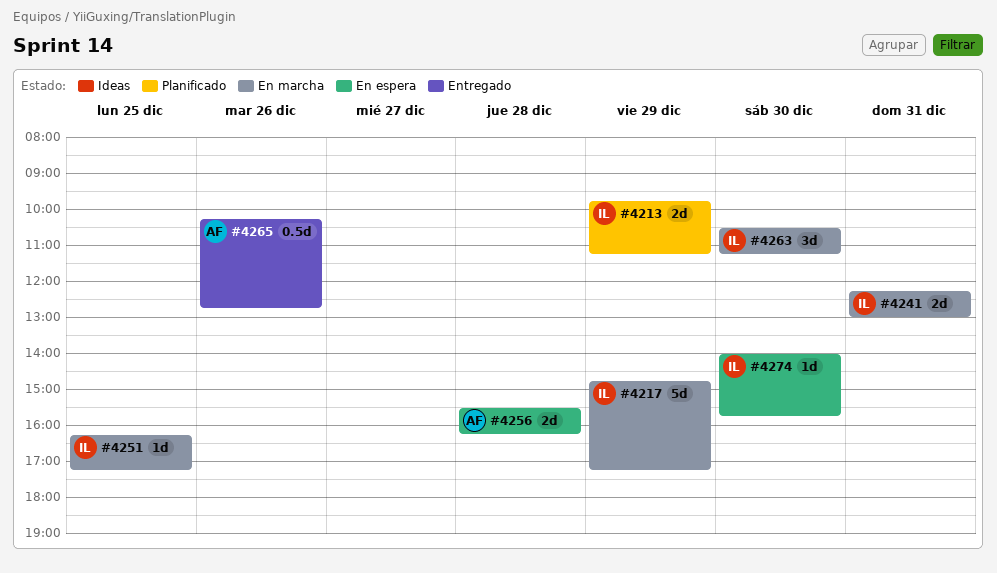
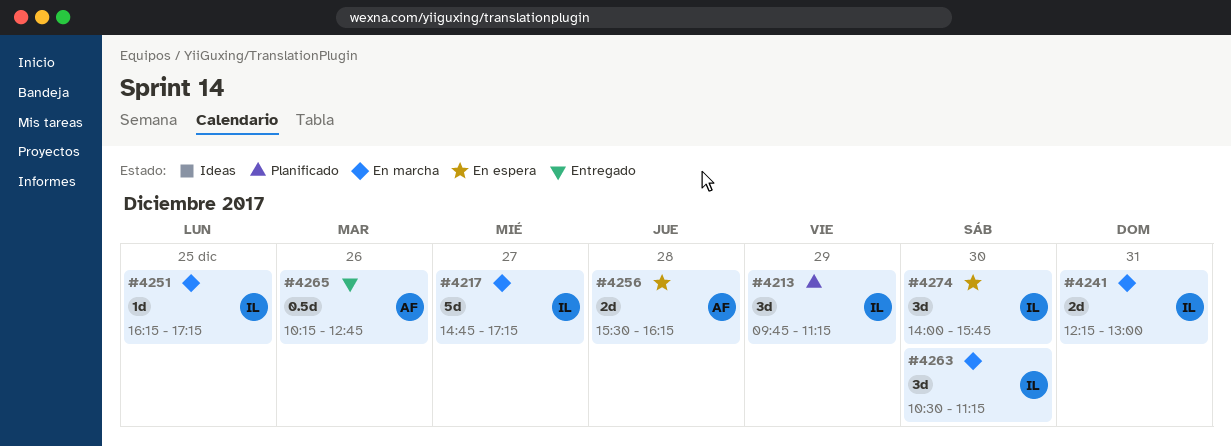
#4213, estimate: 2d -> 3d
#4217, day: Dec 29 -> Dec 27
#4274, estimate: 1d -> 3d

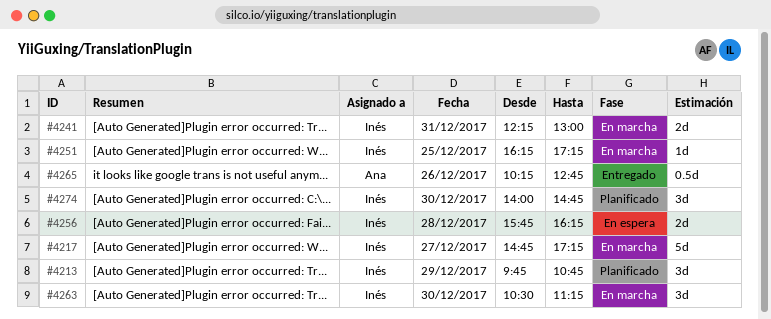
#4213, ends: 11:15 -> 10:45
#4256, owner: Ana -> Inés
#4256, begins: 15:30 -> 15:45
#4274, status: En espera -> Planificado
#4274, ends: 15:45 -> 14:45

